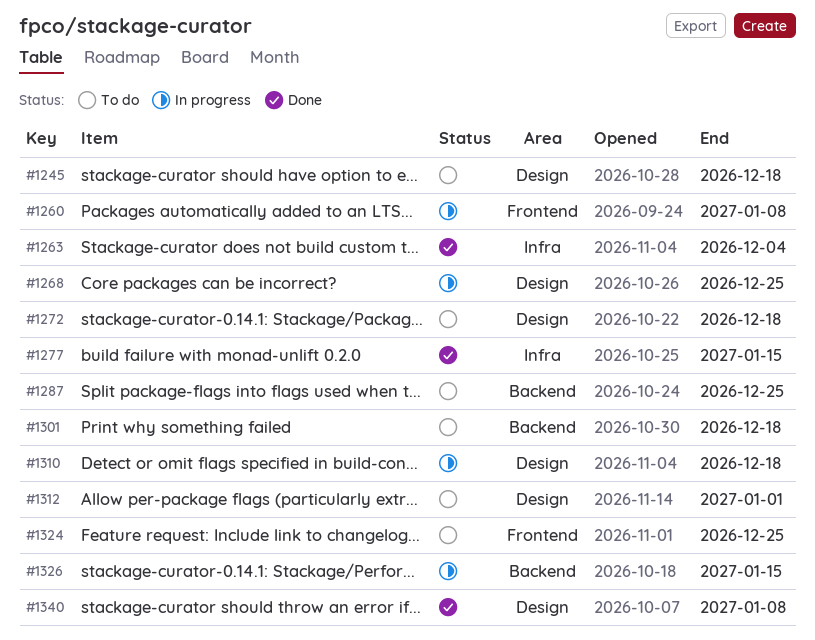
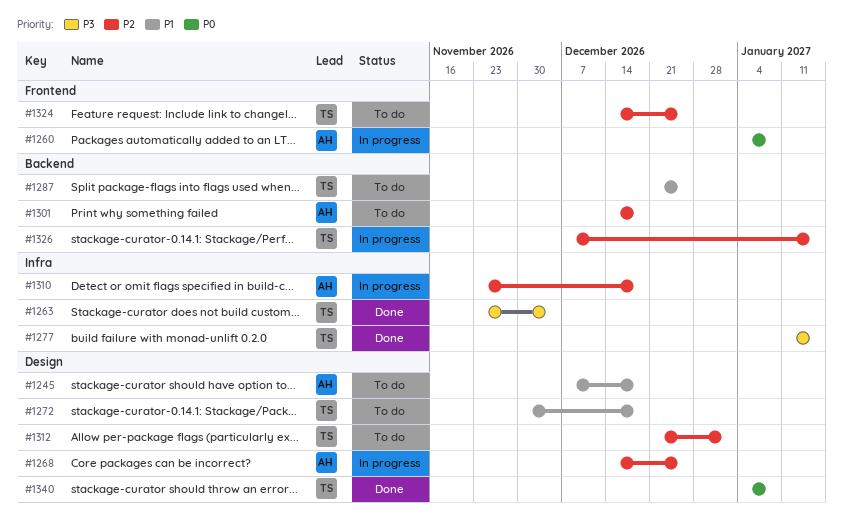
#1310, label: Design -> Infra

